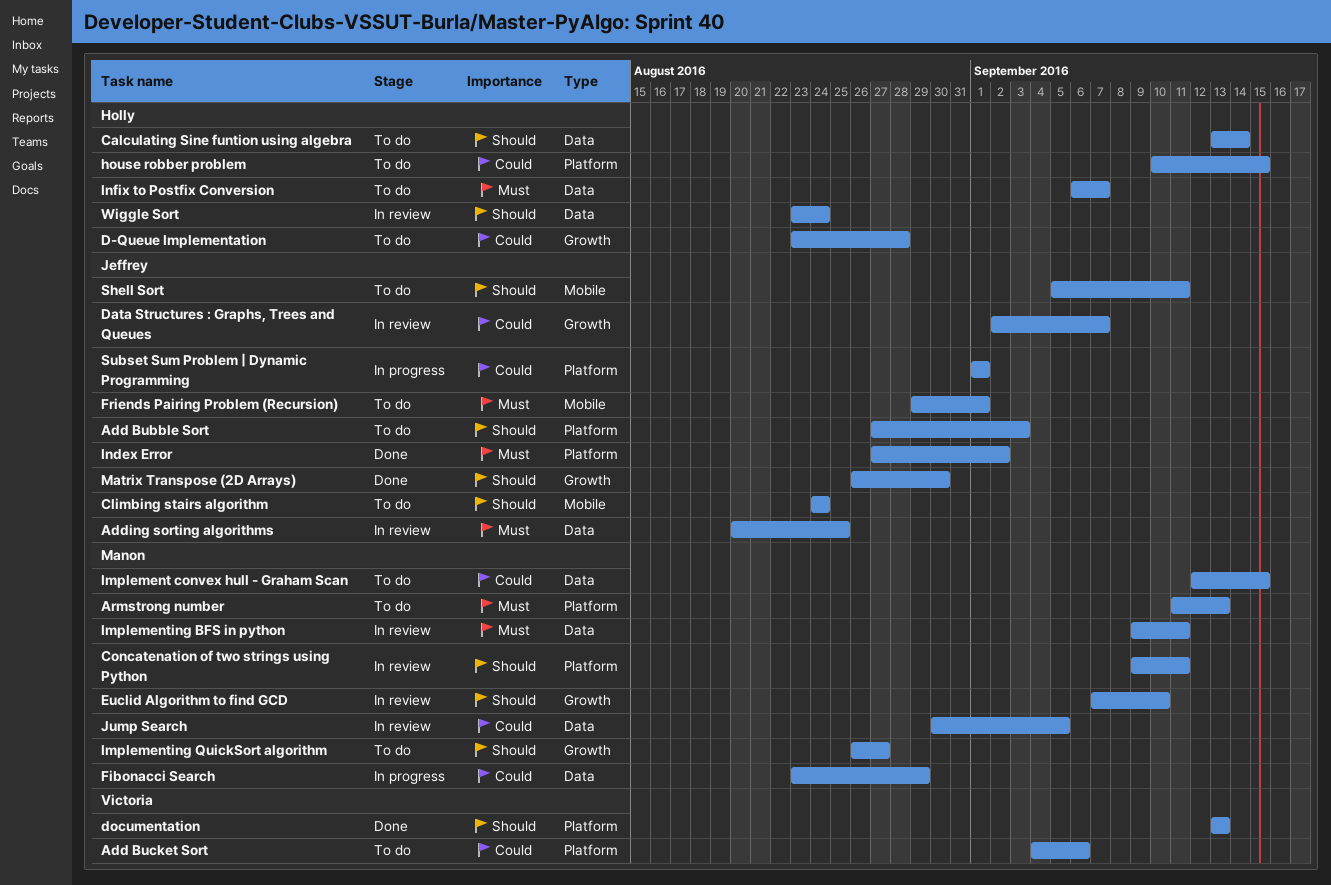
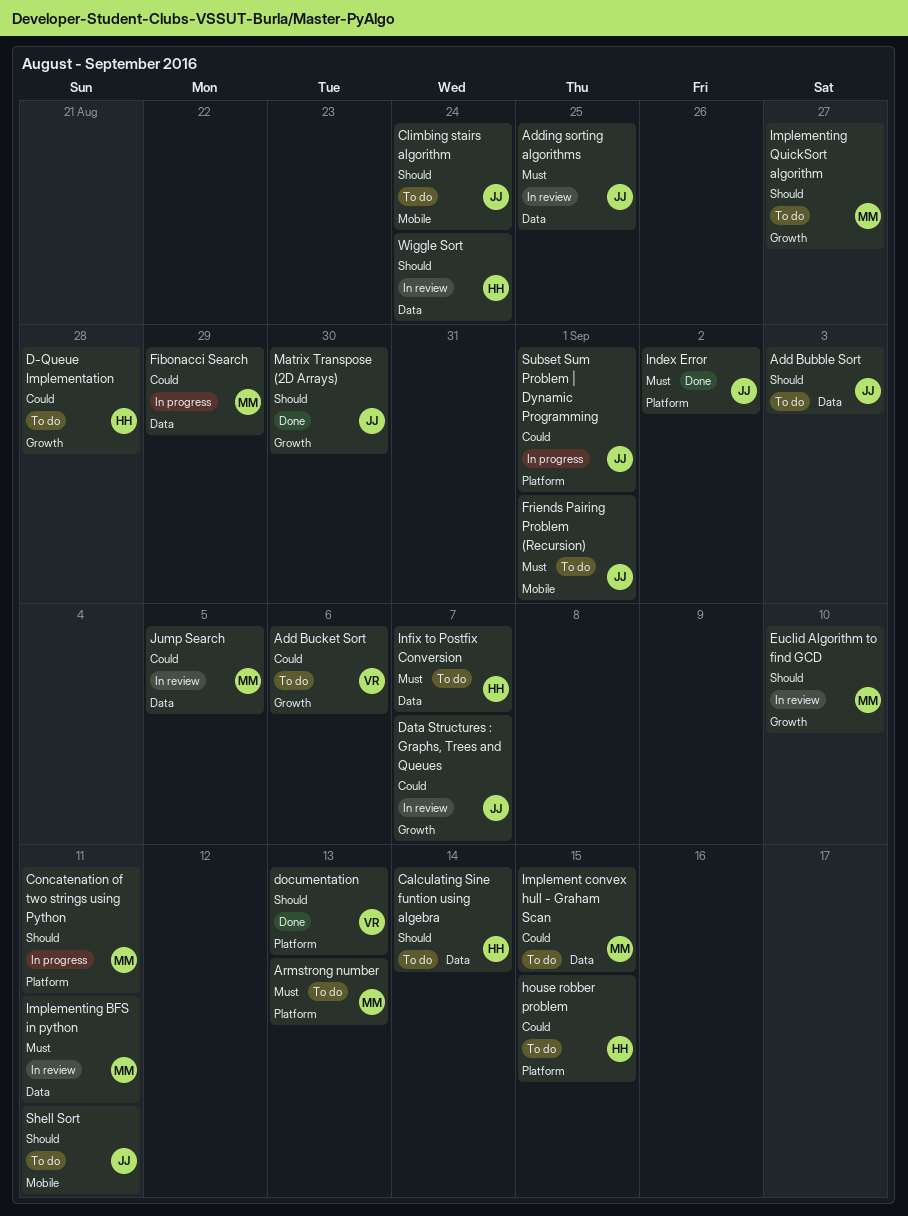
Add Bubble Sort, label: Platform -> Data
Add Bucket Sort, label: Platform -> Growth
Concatenation of two strings using Python, status: In review -> In progress

